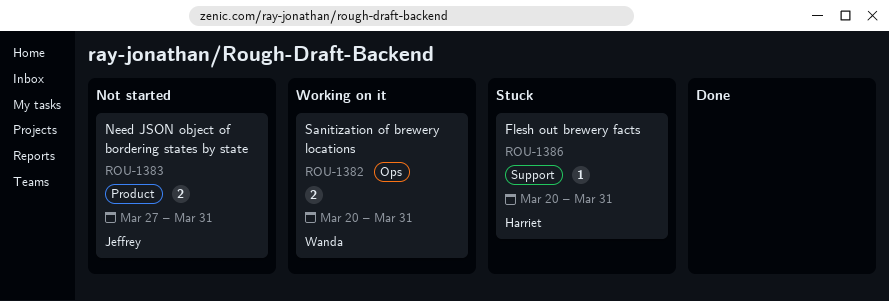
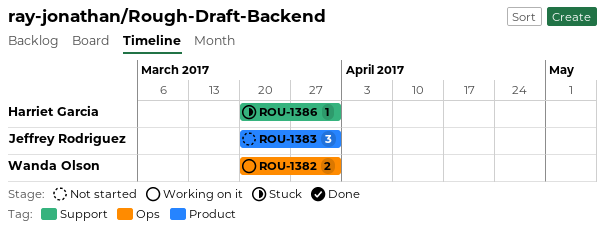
ROU-1383, estimate: 2 -> 3
ROU-1383, start: Mar 27 -> Mar 20

